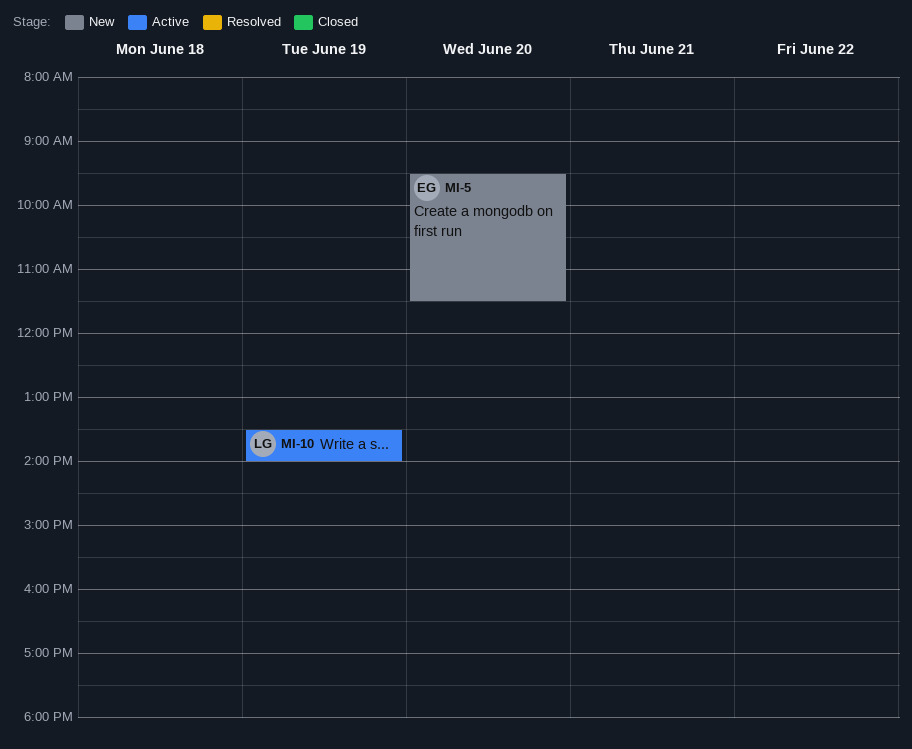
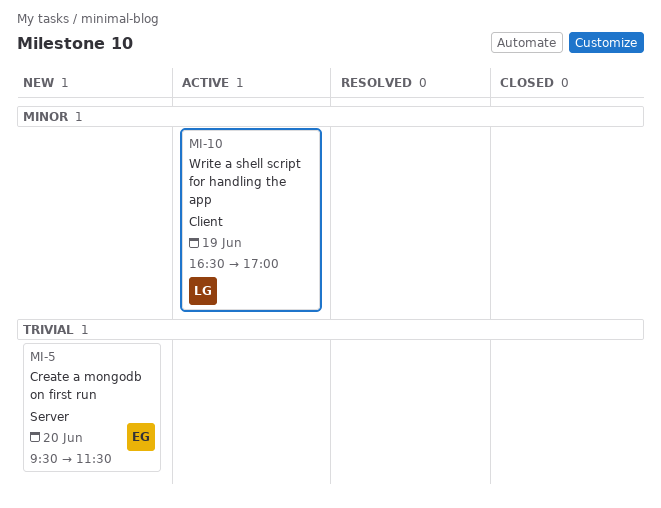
MI-10, begins: 13:30 -> 16:30
MI-10, ends: 14:00 -> 17:00

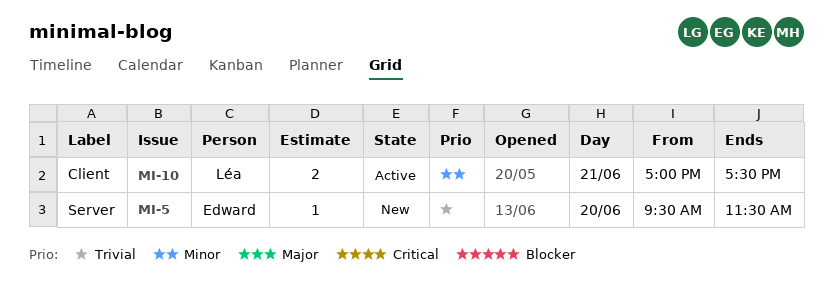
MI-10, day: Jun 19 -> Jun 21
MI-10, begins: 16:30 -> 17:00
MI-10, ends: 17:00 -> 17:30

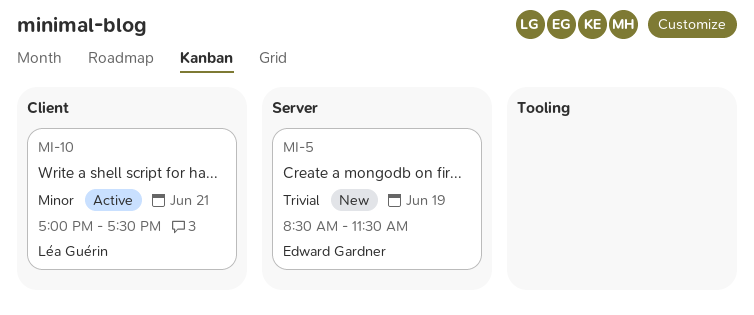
MI-5, day: Jun 20 -> Jun 19
MI-5, begins: 09:30 -> 08:30

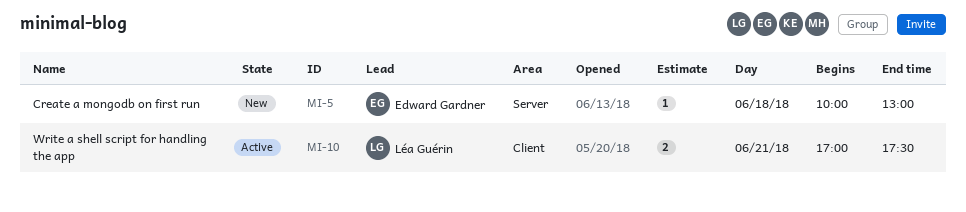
MI-5, day: Jun 19 -> Jun 18
MI-5, begins: 08:30 -> 10:00
MI-5, ends: 11:30 -> 13:00

